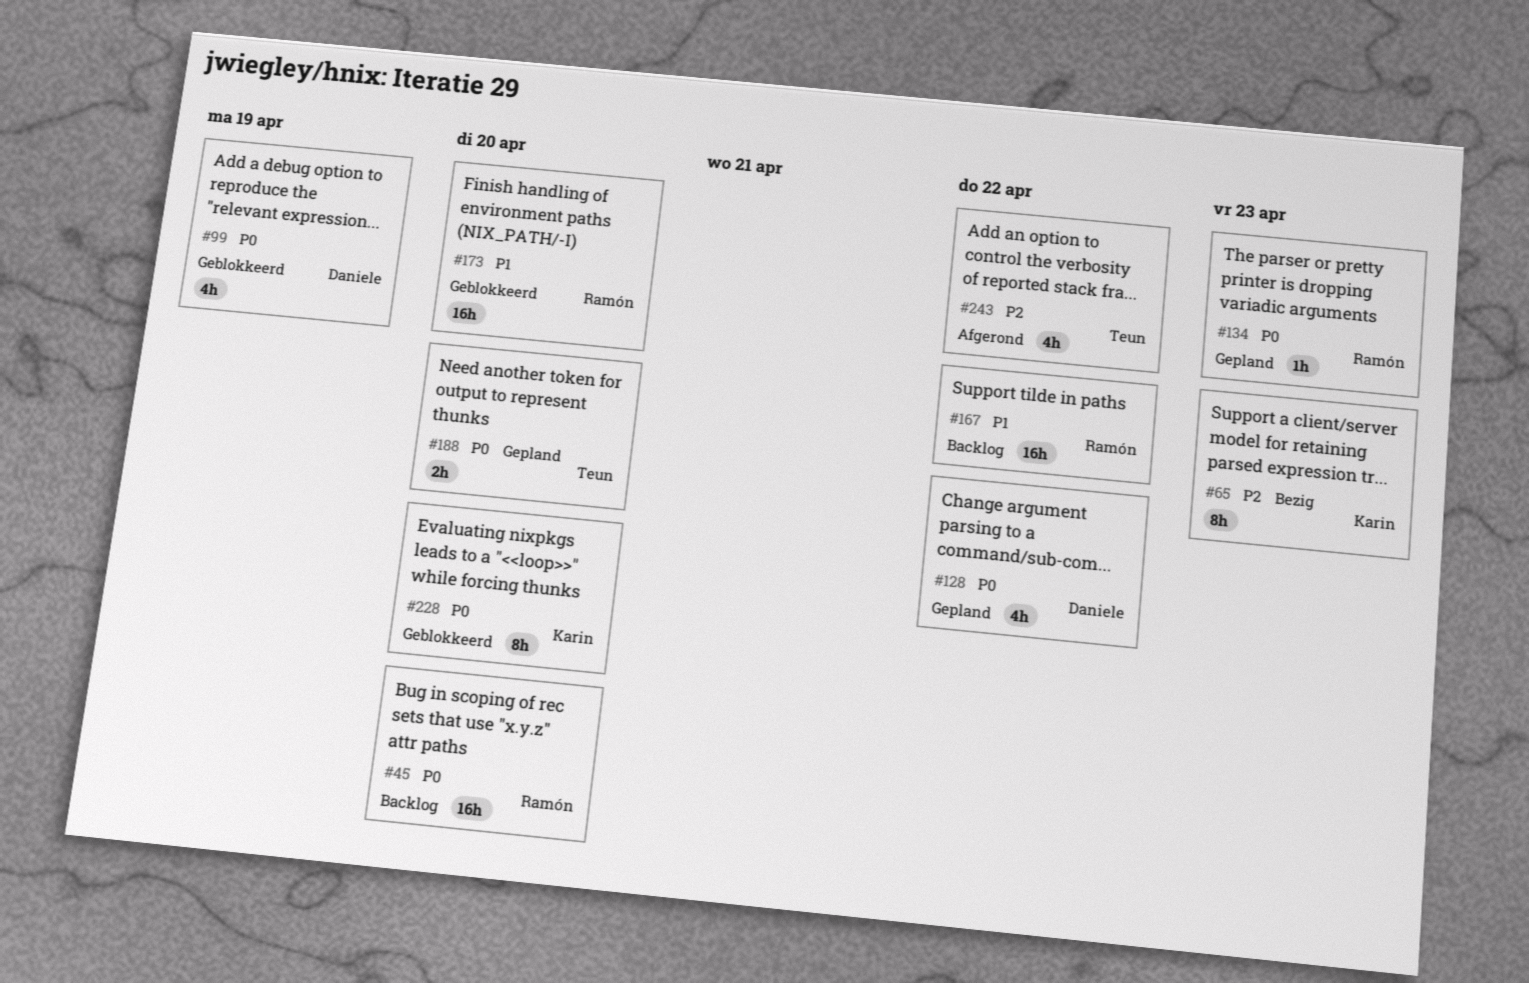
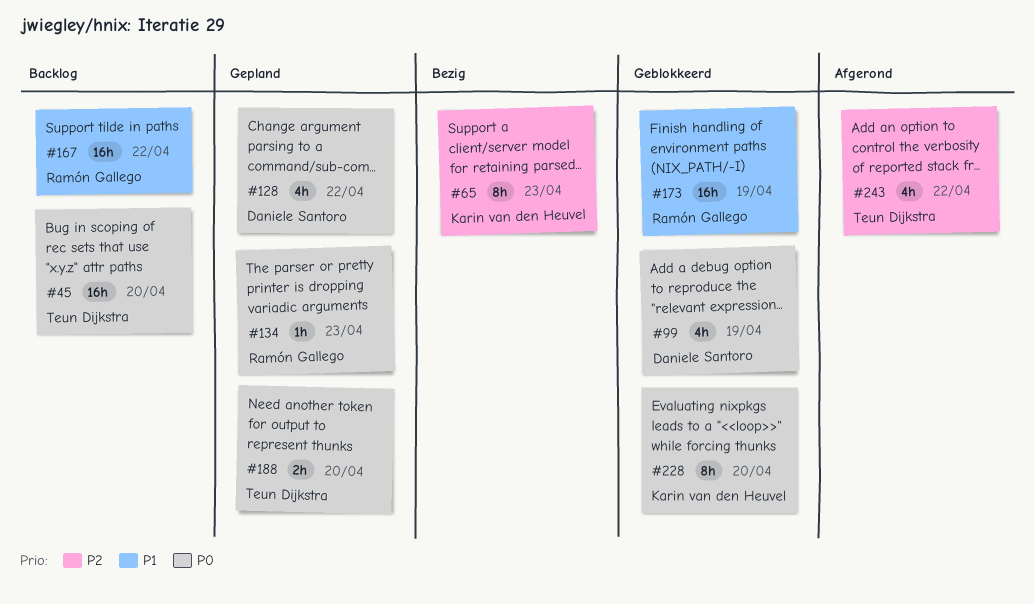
#45, owner: Ramón Gallego -> Teun Dijkstra
#173, due: Apr 20 -> Apr 19

